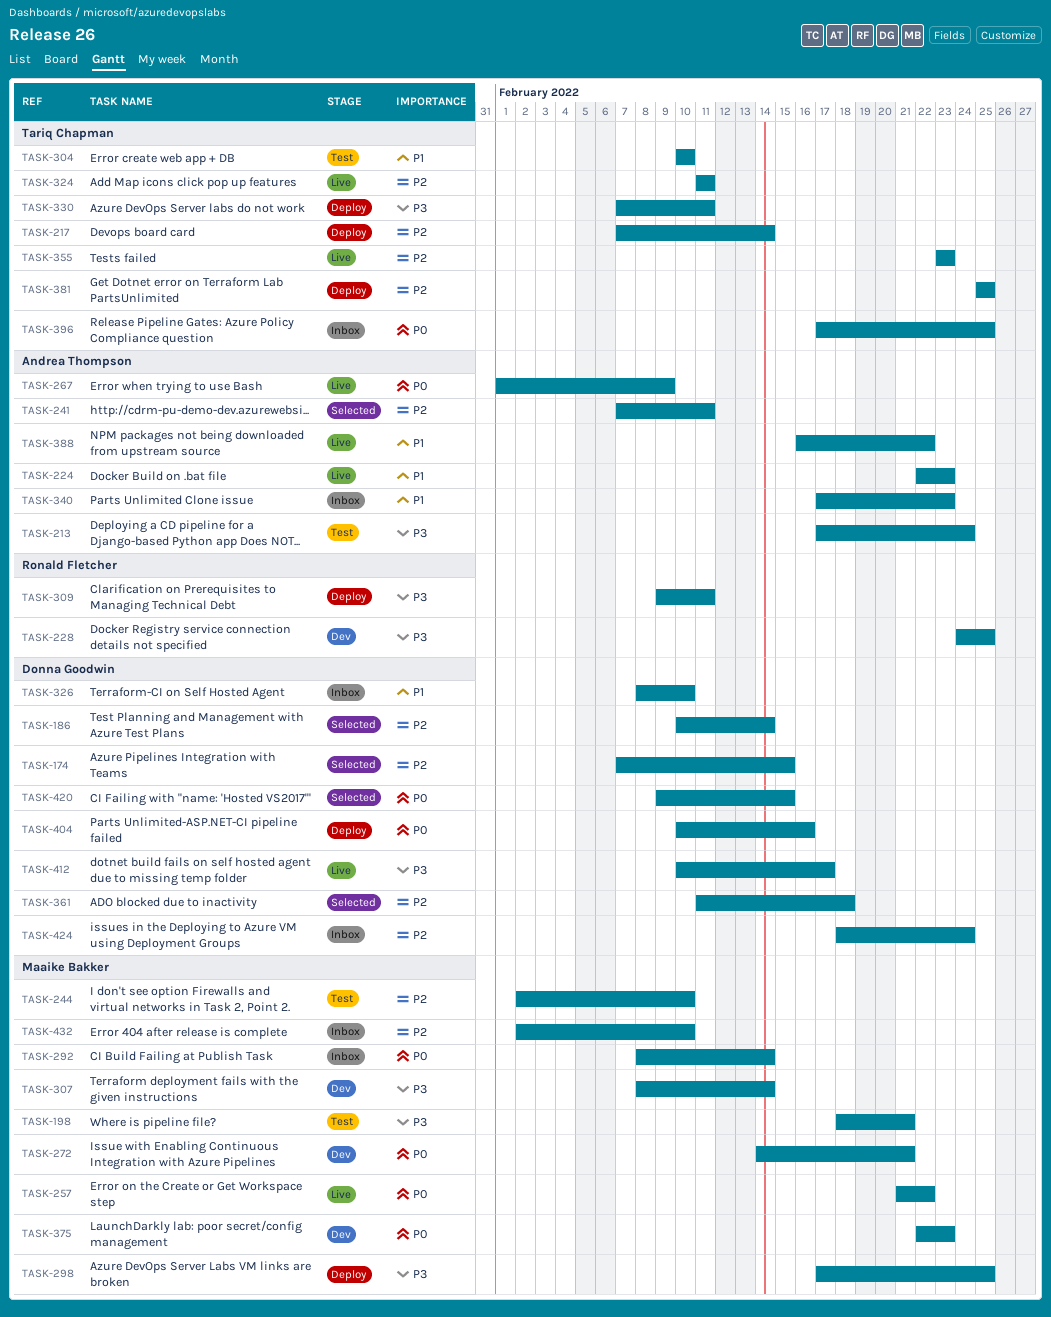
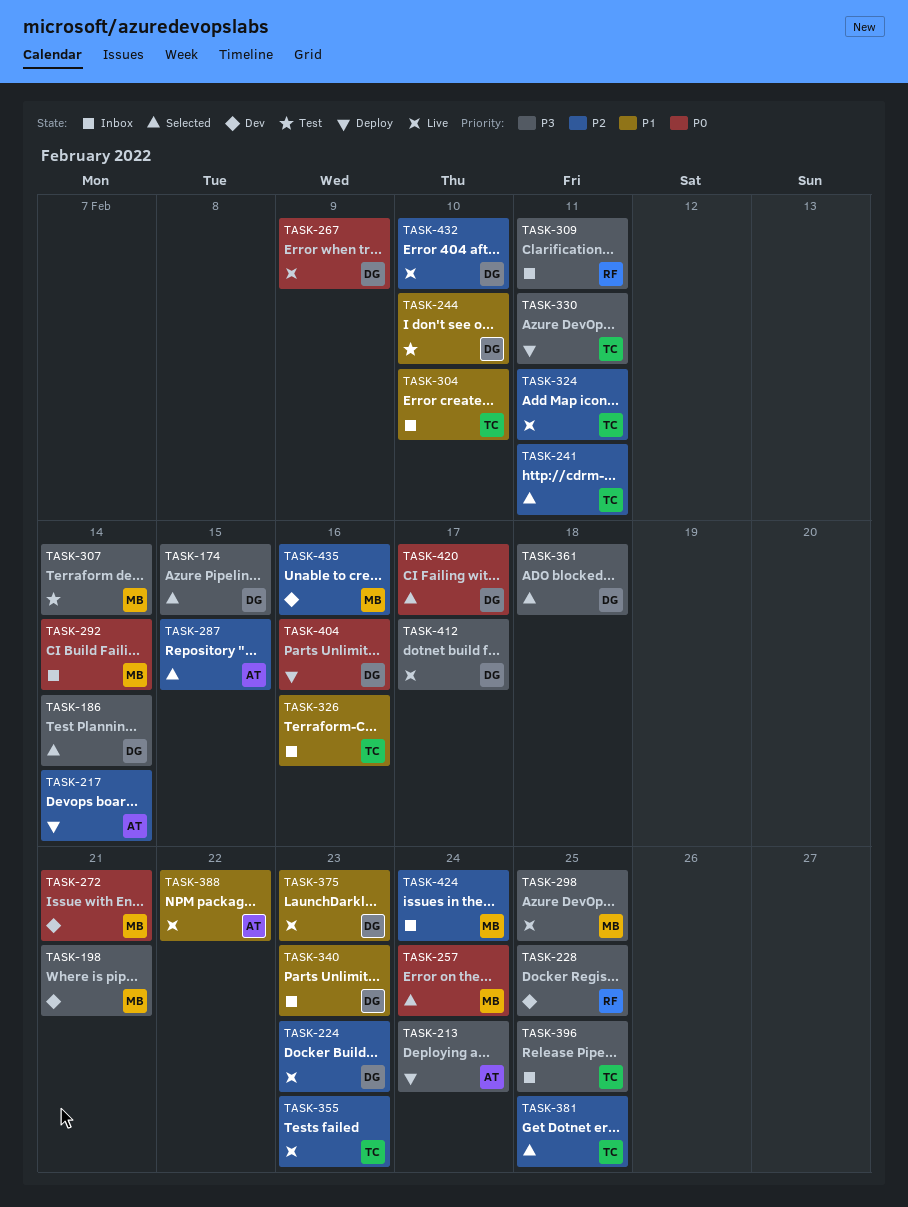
TASK-174, priority: P2 -> P3
TASK-186, priority: P2 -> P3
TASK-198, status: Test -> Dev
TASK-213, status: Test -> Deploy
TASK-217, owner: Tariq Chapman -> Andrea Thompson
TASK-224, owner: Andrea Thompson -> Donna Goodwin
TASK-224, priority: P1 -> P2
TASK-241, owner: Andrea Thompson -> Tariq Chapman
TASK-244, owner: Maaike Bakker -> Donna Goodwin
TASK-244, priority: P2 -> P1
TASK-257, status: Live -> Selected
TASK-257, due: Feb 22 -> Feb 24
TASK-267, owner: Andrea Thompson -> Donna Goodwin
TASK-287: none -> present
TASK-298, status: Deploy -> Live
TASK-304, status: Test -> Inbox
TASK-307, status: Dev -> Test
TASK-309, status: Deploy -> Inbox
TASK-326, owner: Donna Goodwin -> Tariq Chapman
TASK-326, due: Feb 10 -> Feb 16
TASK-340, owner: Andrea Thompson -> Donna Goodwin
TASK-361, priority: P2 -> P3
TASK-375, status: Dev -> Live
TASK-375, owner: Maaike Bakker -> Donna Goodwin
TASK-375, priority: P0 -> P1
TASK-381, status: Deploy -> Selected
TASK-396, priority: P0 -> P3
TASK-420, due: Feb 15 -> Feb 17
TASK-424, owner: Donna Goodwin -> Maaike Bakker
TASK-432, status: Inbox -> Live
TASK-432, owner: Maaike Bakker -> Donna Goodwin
TASK-435: none -> present

